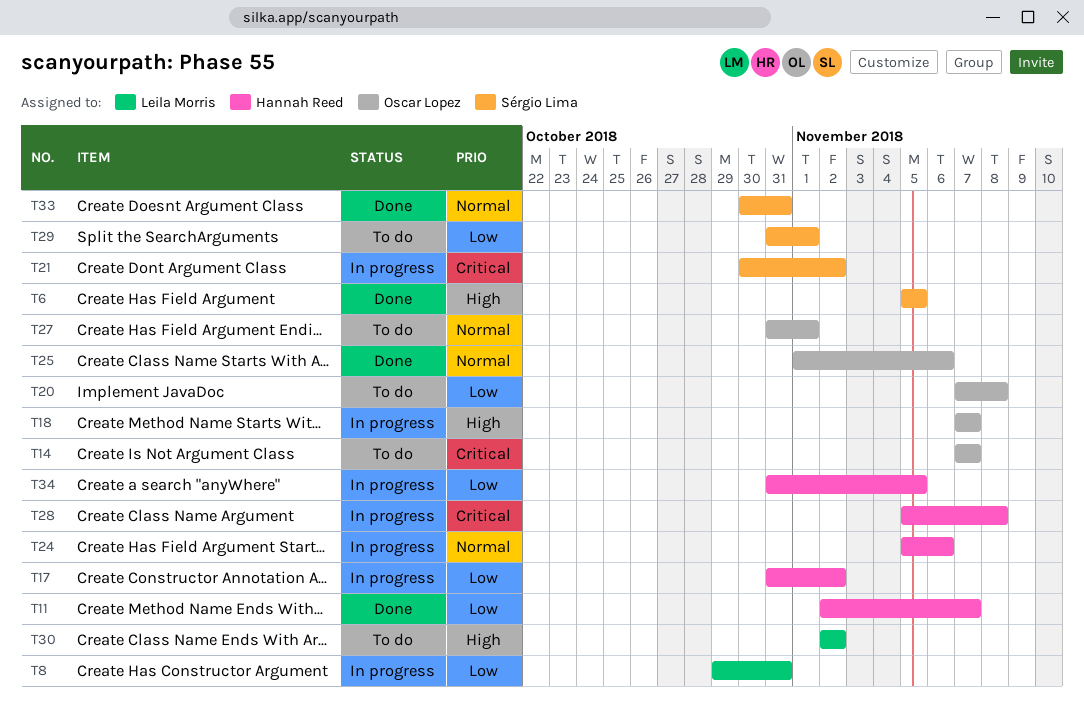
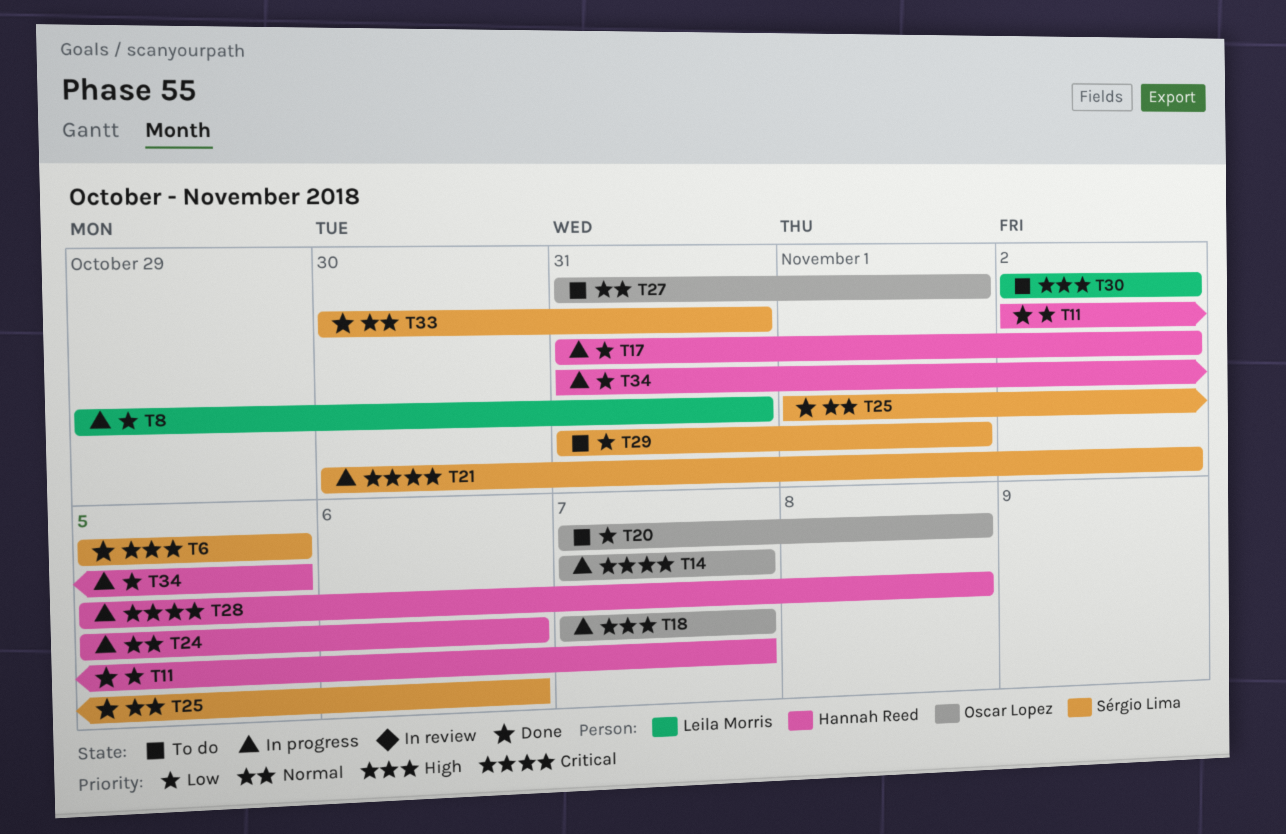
T14, status: To do -> In progress
T25, owner: Oscar Lopez -> Sérgio Lima

